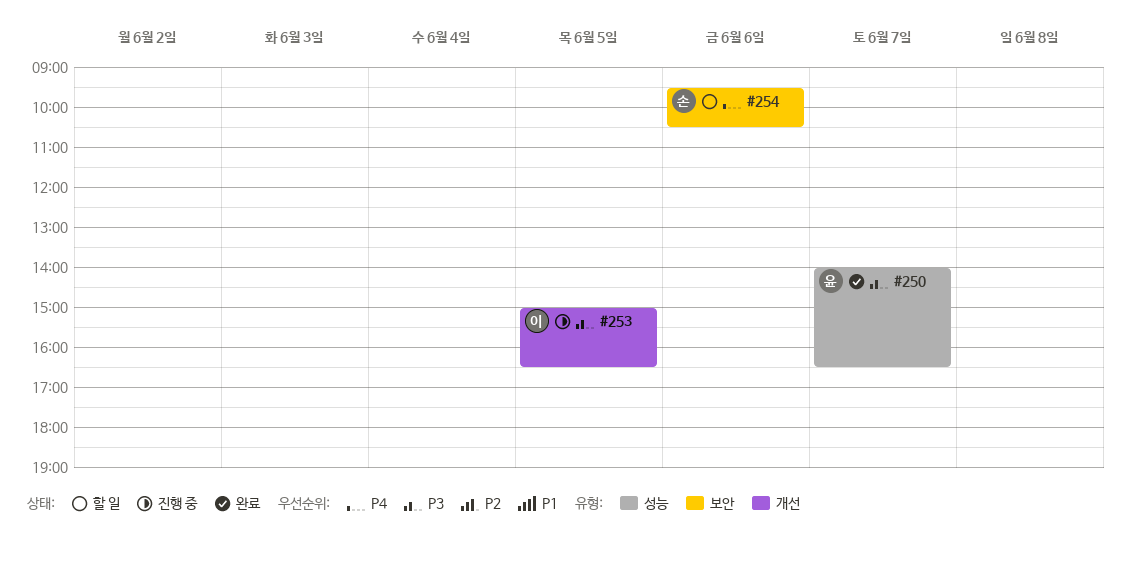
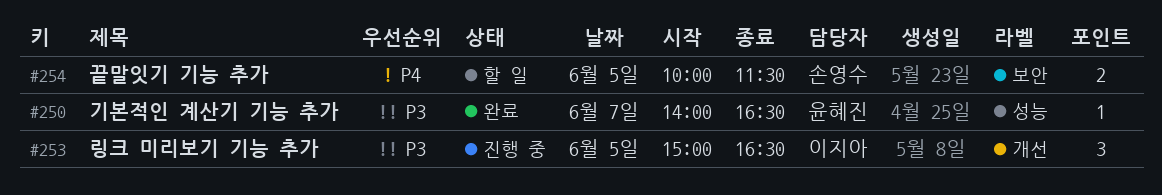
#254, day: Jun 6 -> Jun 5
#254, begins: 09:30 -> 10:00
#254, ends: 10:30 -> 11:30

